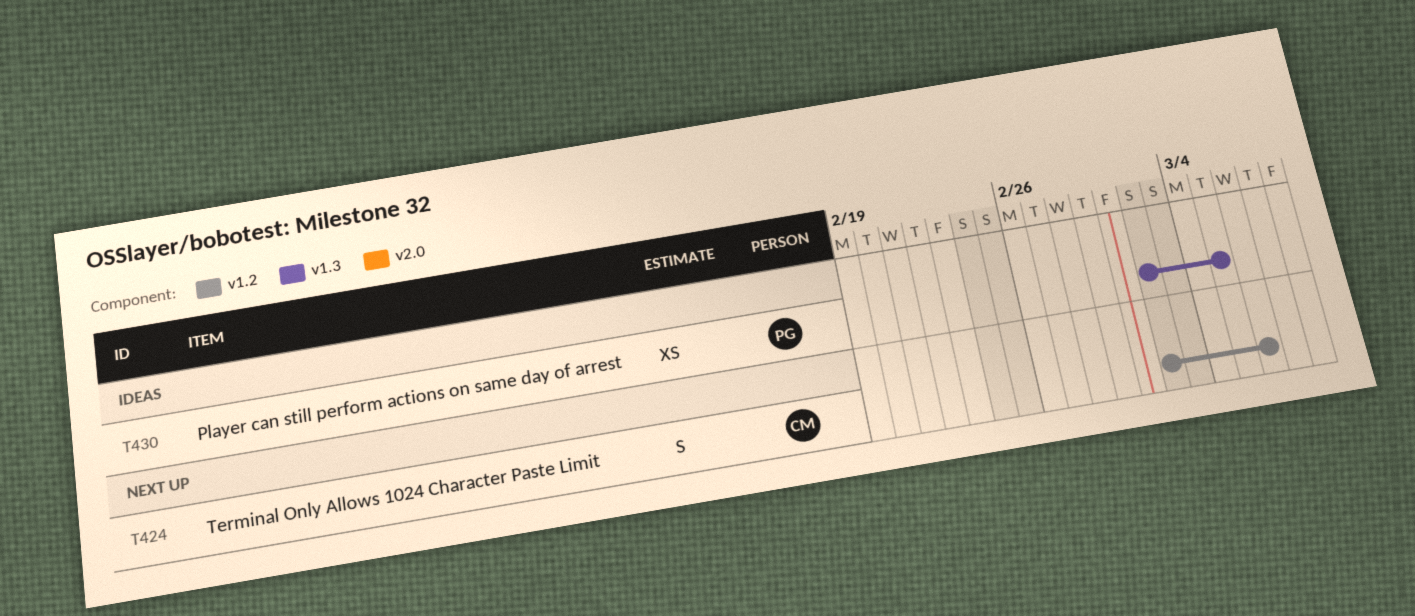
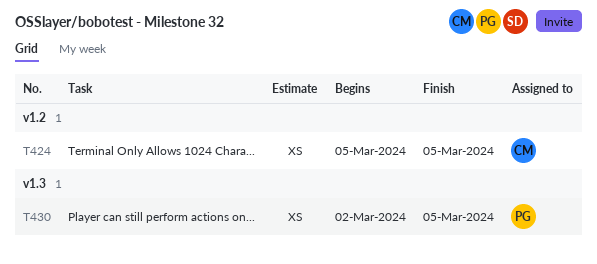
T424, estimate: S -> XS
T424, start: Mar 2 -> Mar 5
T424, due: Mar 6 -> Mar 5

